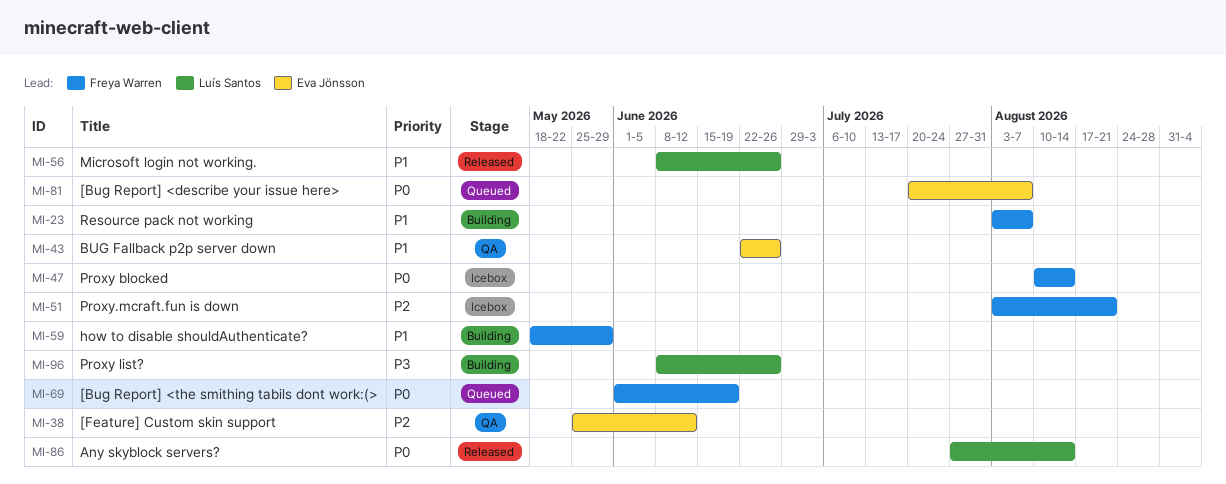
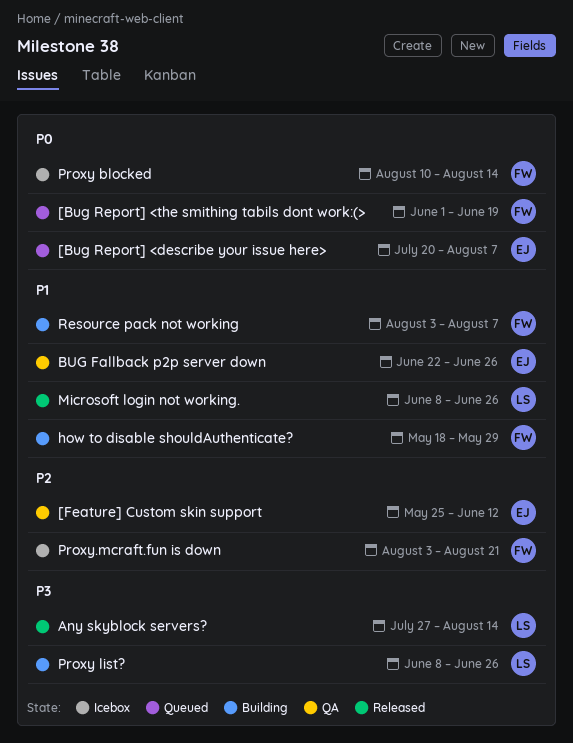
Any skyblock servers?, priority: P0 -> P3

